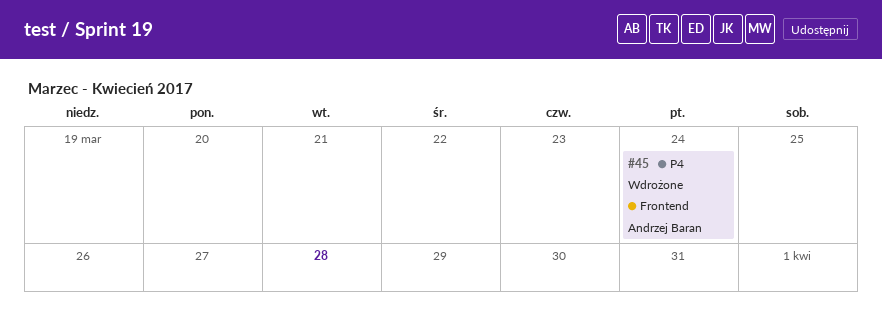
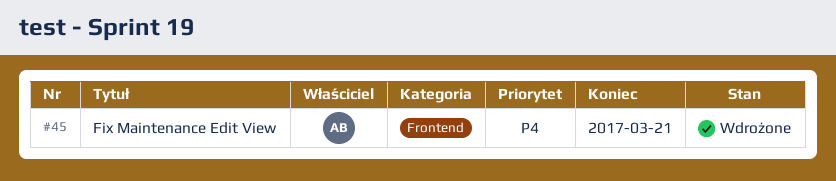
#45, due: Mar 24 -> Mar 21

